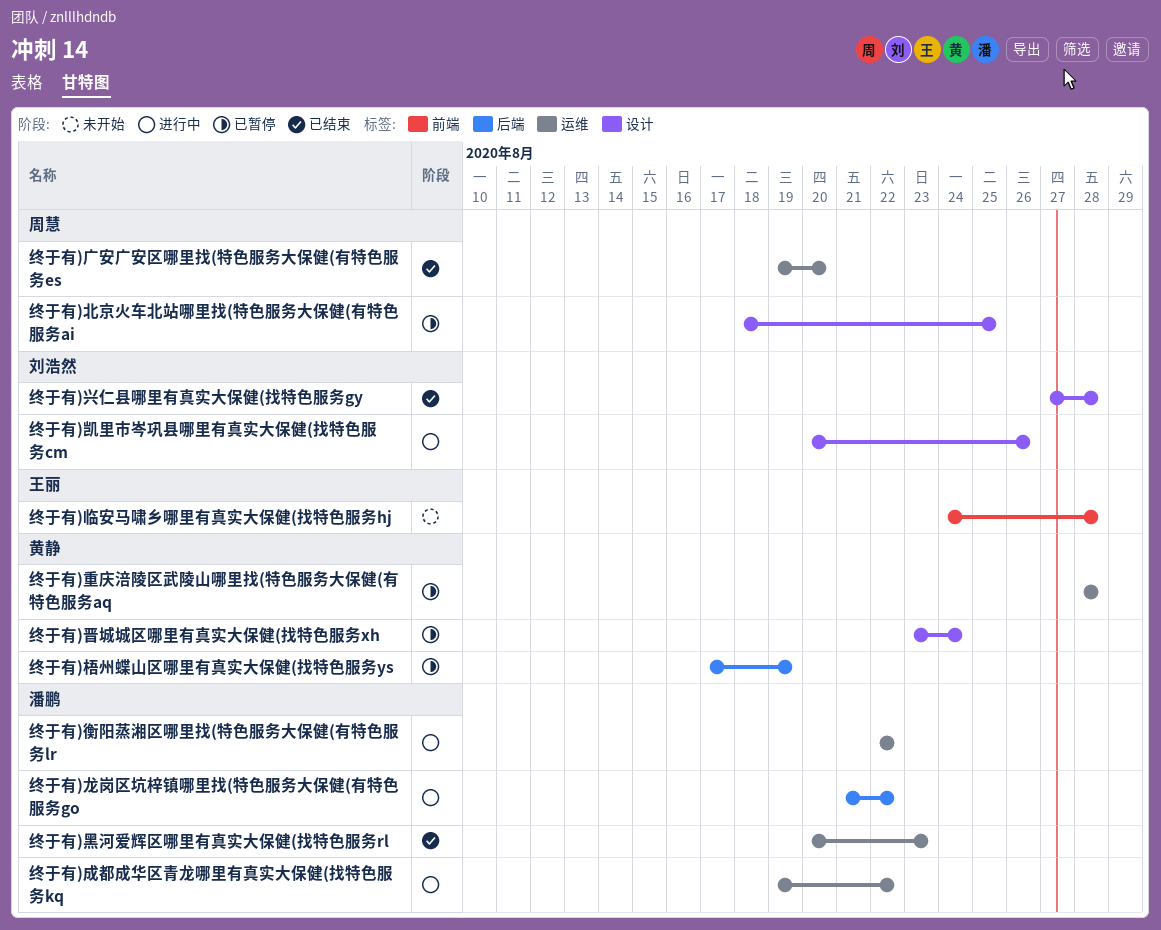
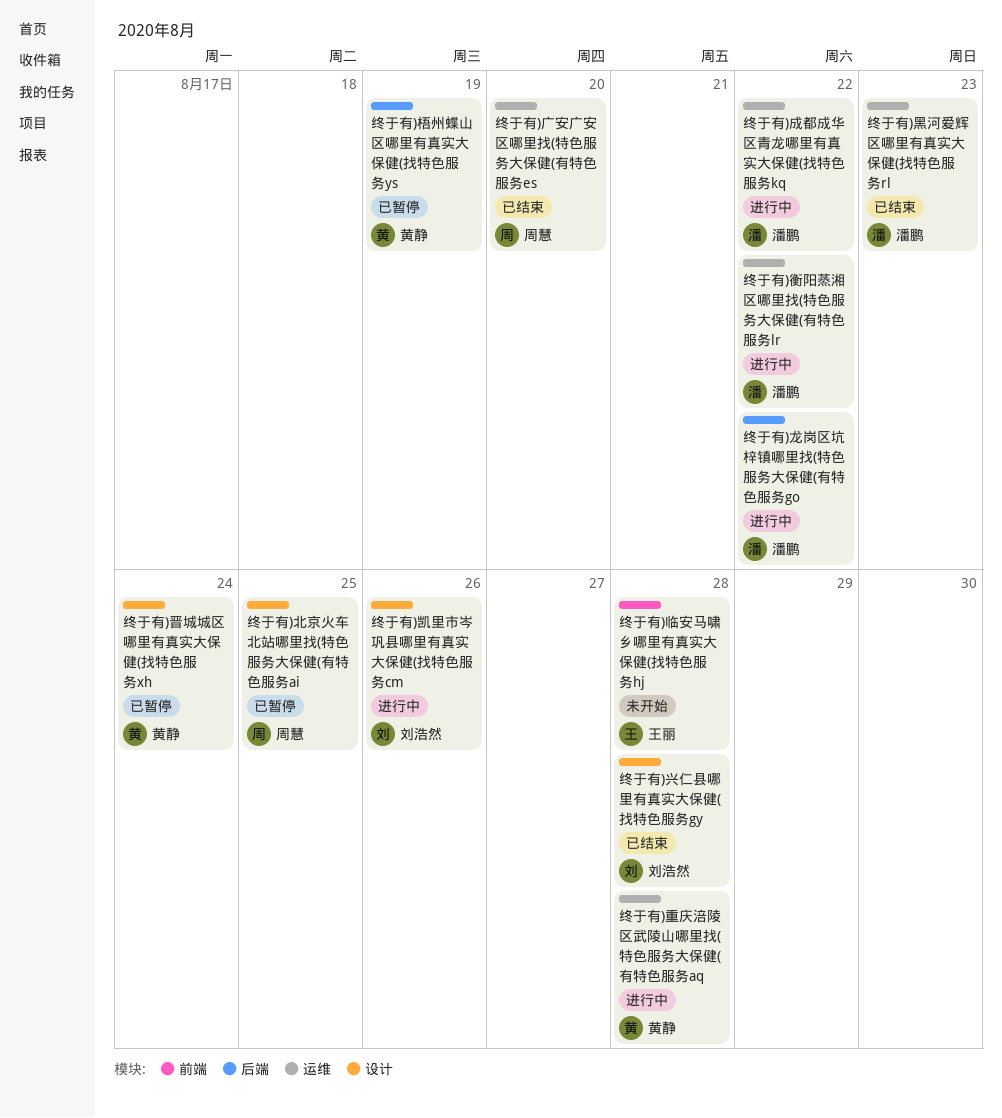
终于有)重庆涪陵区武陵山哪里找(特色服务大保健(有特色服务aq, status: 已暂停 -> 进行中

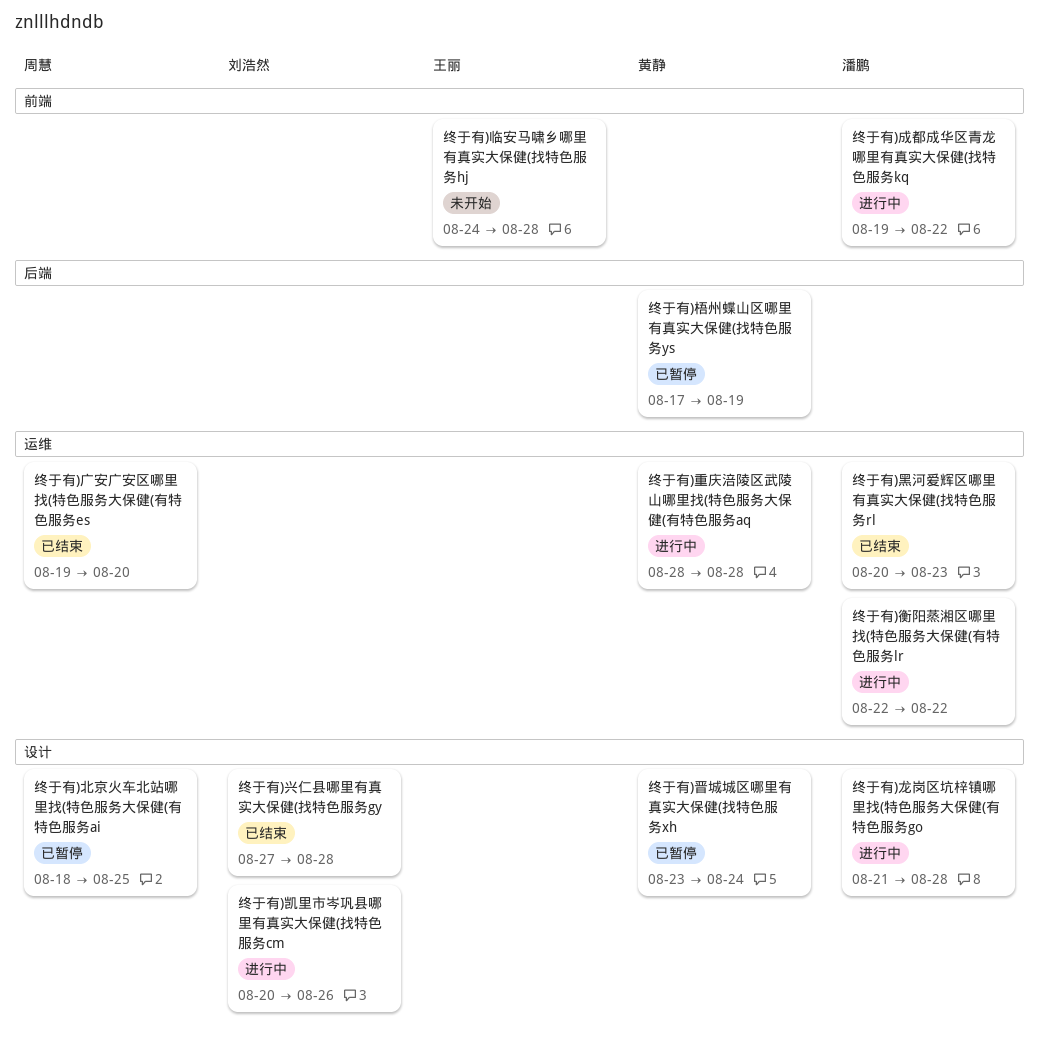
终于有)成都成华区青龙哪里有真实大保健(找特色服务kq, label: 运维 -> 前端
终于有)龙岗区坑梓镇哪里找(特色服务大保健(有特色服务go, label: 后端 -> 设计
终于有)龙岗区坑梓镇哪里找(特色服务大保健(有特色服务go, due: Aug 22 -> Aug 28

